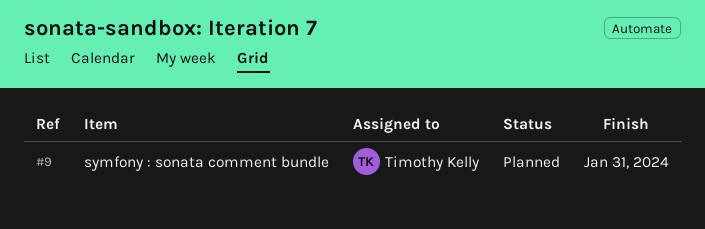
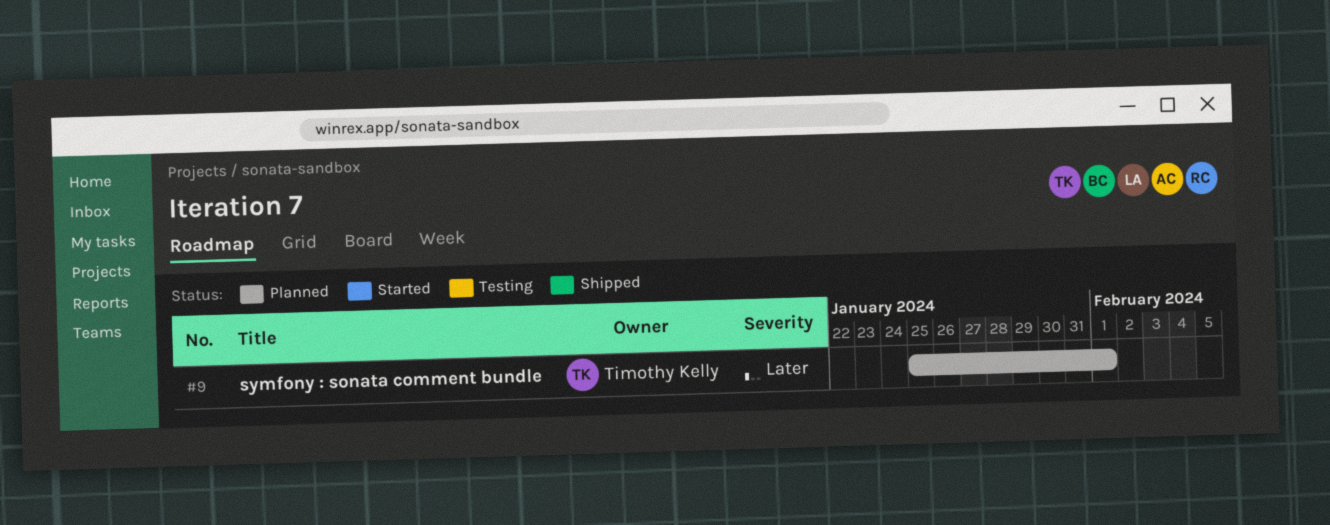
#9, due: Jan 31 -> Feb 1

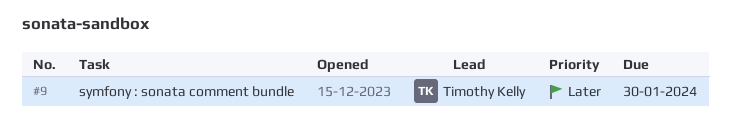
#9, due: Feb 1 -> Jan 30

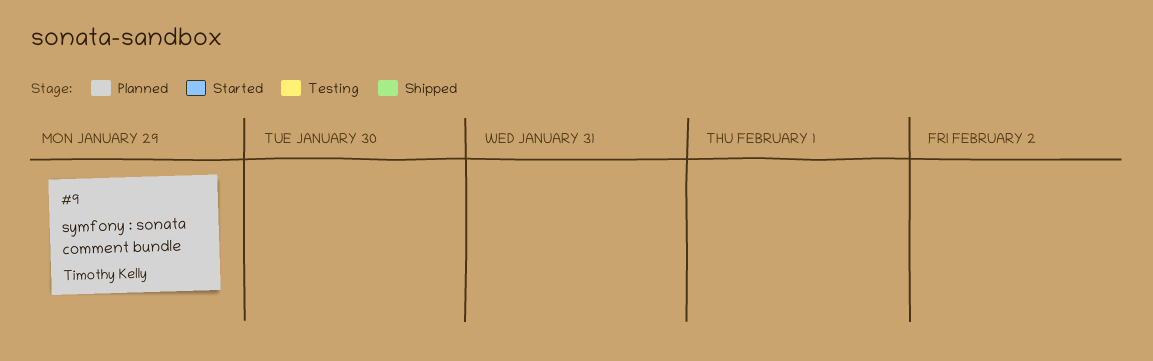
#9, due: Jan 30 -> Jan 29

